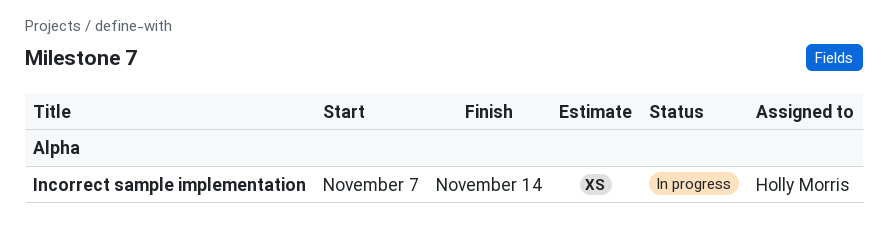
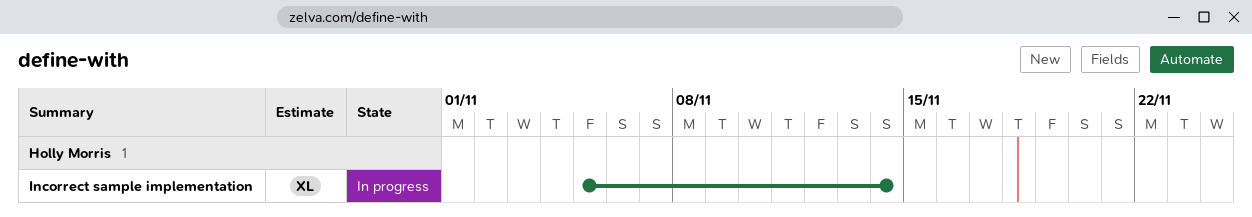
Incorrect sample implementation, estimate: XS -> XL
Incorrect sample implementation, start: Nov 7 -> Nov 5

